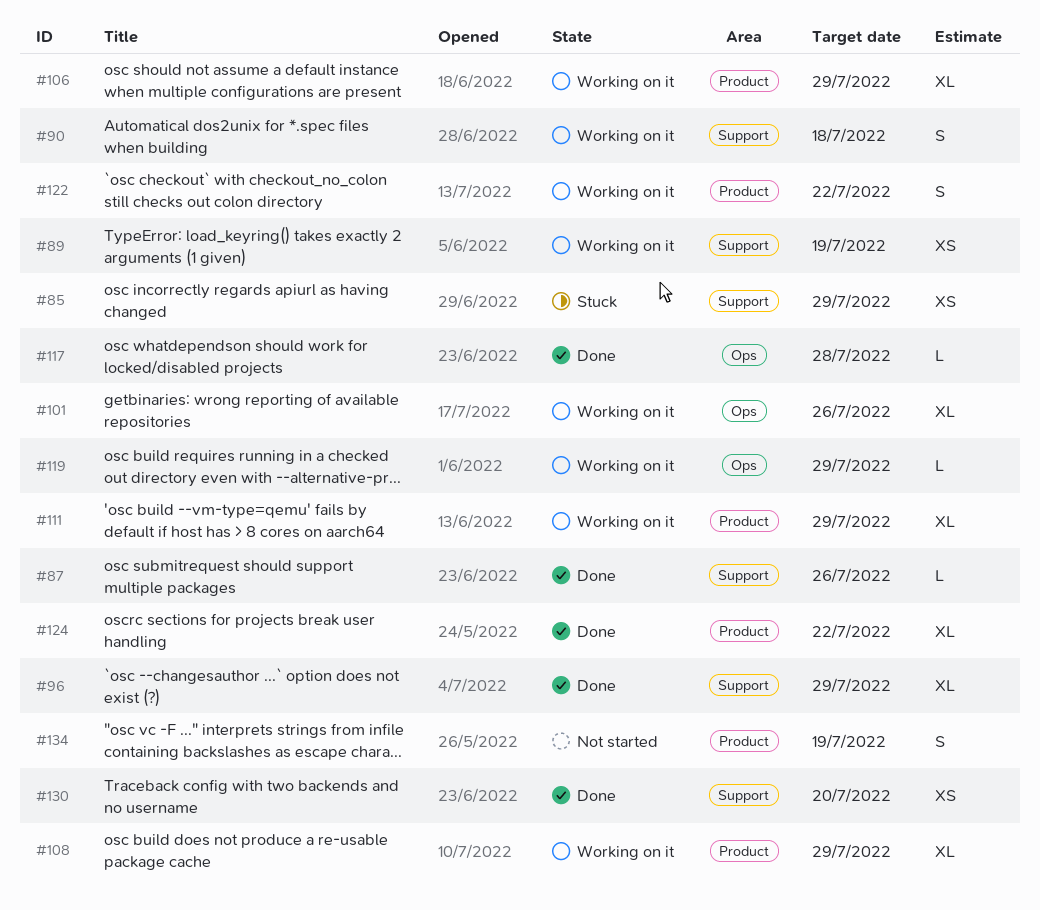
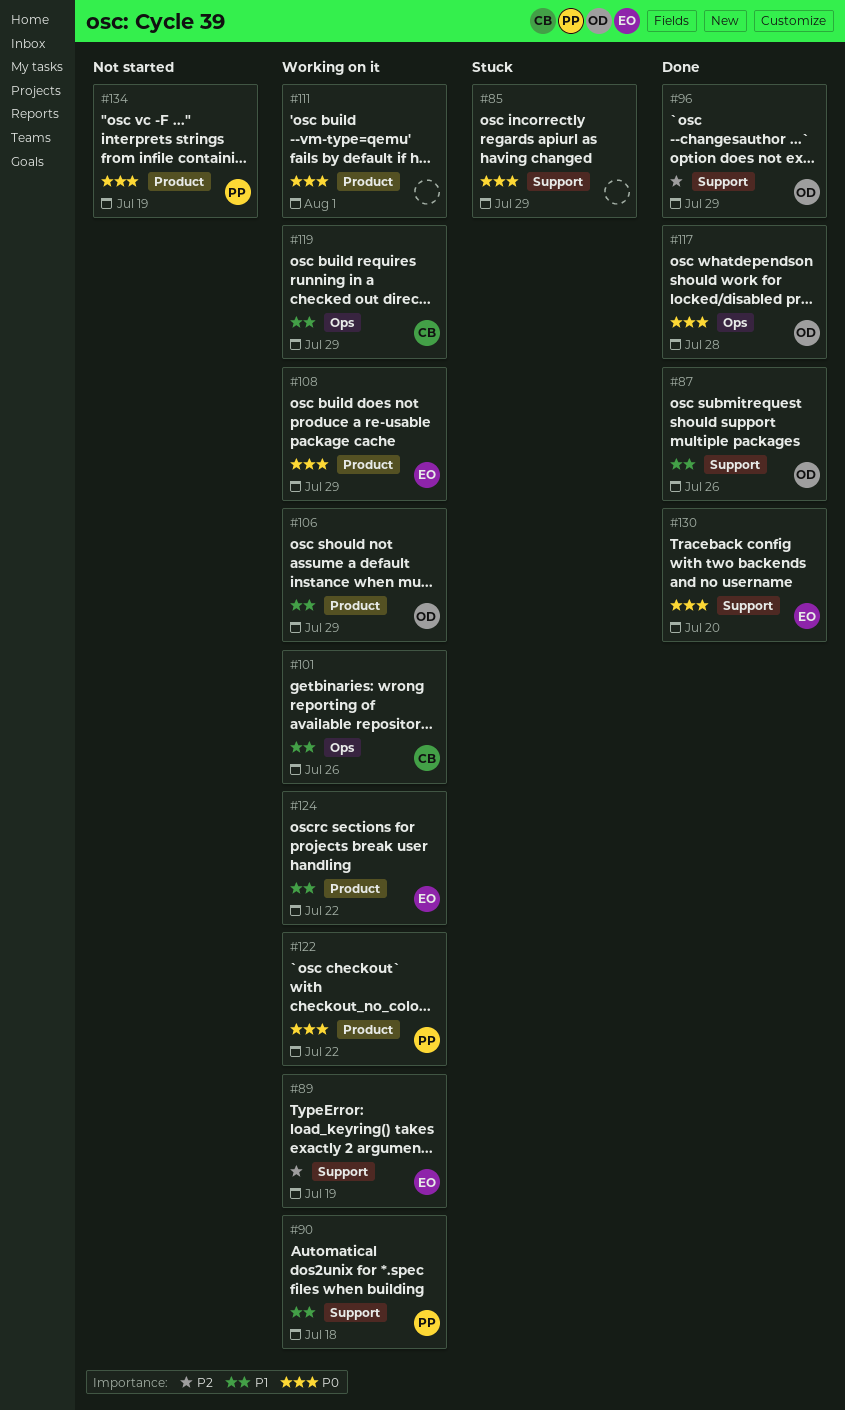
#111, due: Jul 29 -> Aug 1
#124, status: Done -> Working on it

